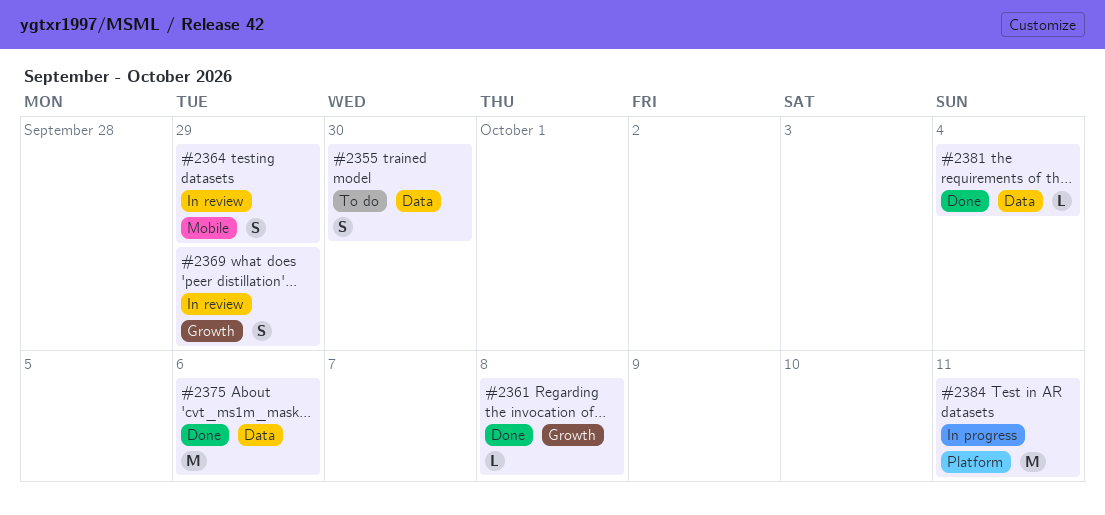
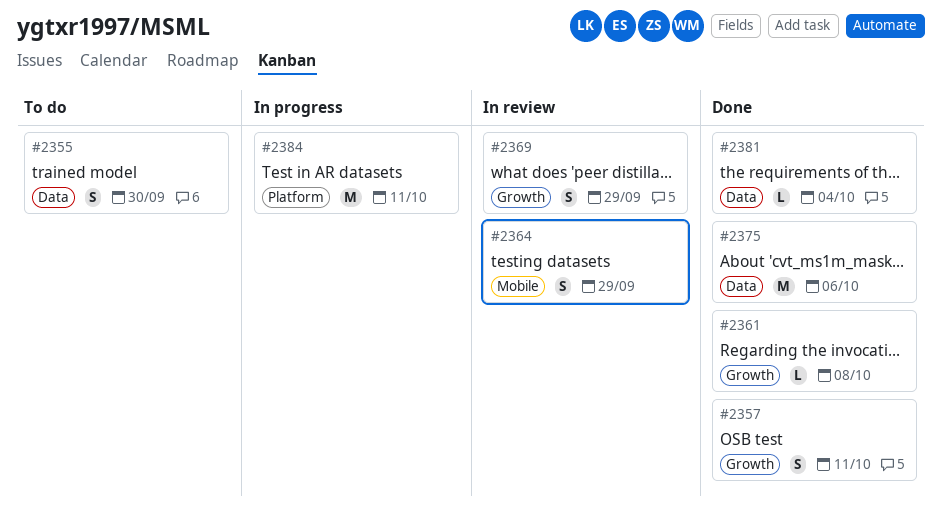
#2357: none -> present

